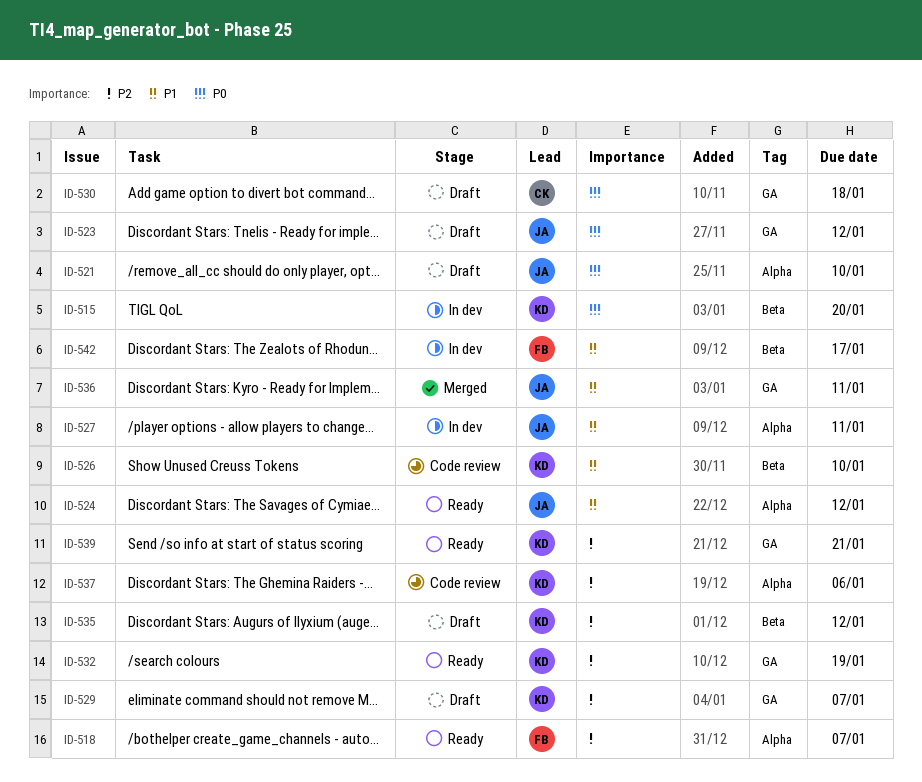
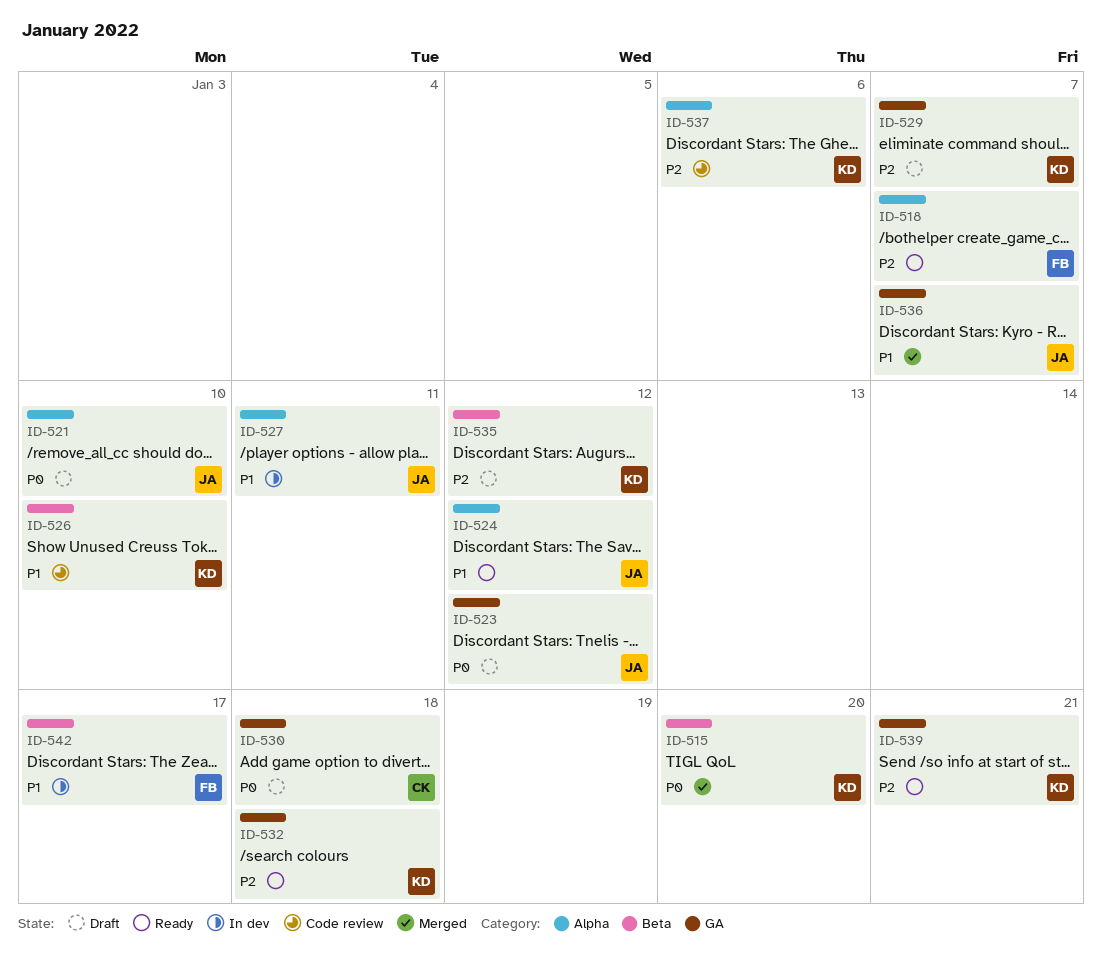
ID-515, status: In dev -> Merged
ID-532, due: Jan 19 -> Jan 18
ID-536, due: Jan 11 -> Jan 7

